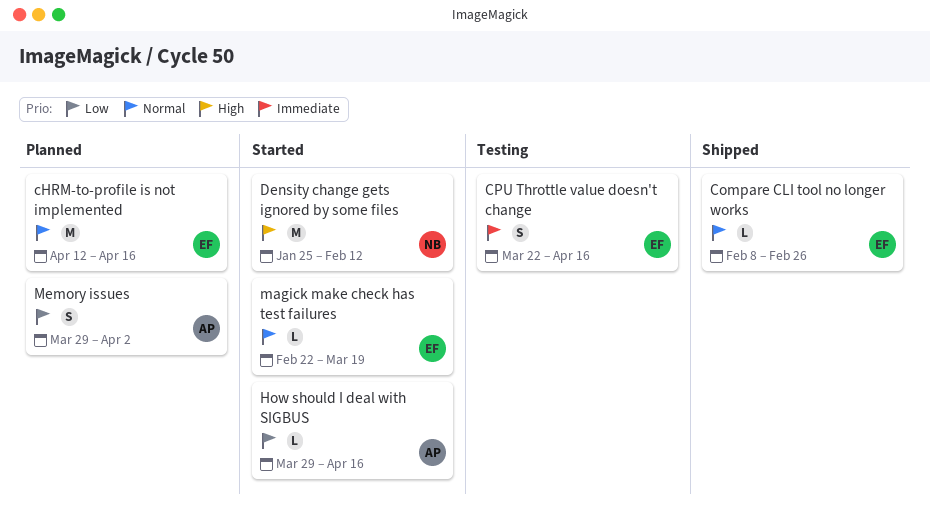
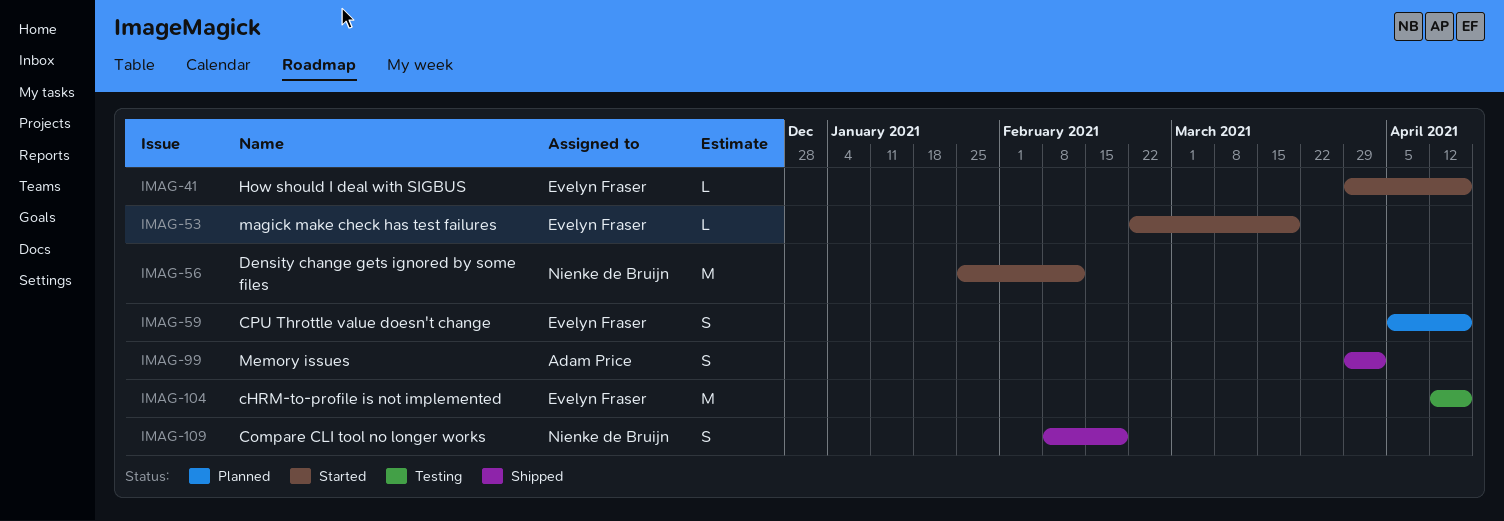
cHRM-to-profile is not implemented, status: Planned -> Testing
Compare CLI tool no longer works, owner: Evelyn Fraser -> Nienke de Bruijn
Compare CLI tool no longer works, estimate: L -> S
Compare CLI tool no longer works, due: Feb 26 -> Feb 19
CPU Throttle value doesn't change, status: Testing -> Planned
CPU Throttle value doesn't change, start: Mar 22 -> Apr 5
How should I deal with SIGBUS, owner: Adam Price -> Evelyn Fraser
Memory issues, status: Planned -> Shipped

